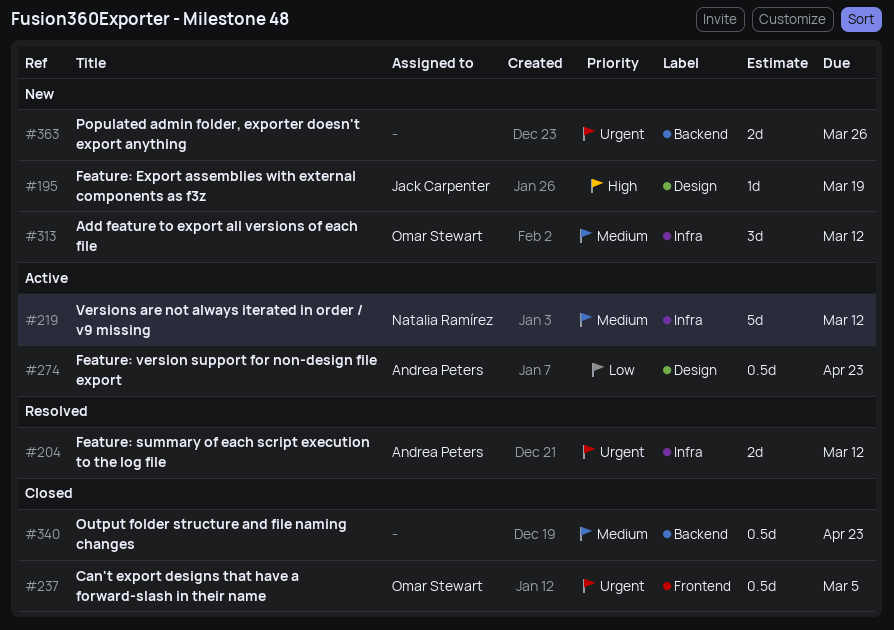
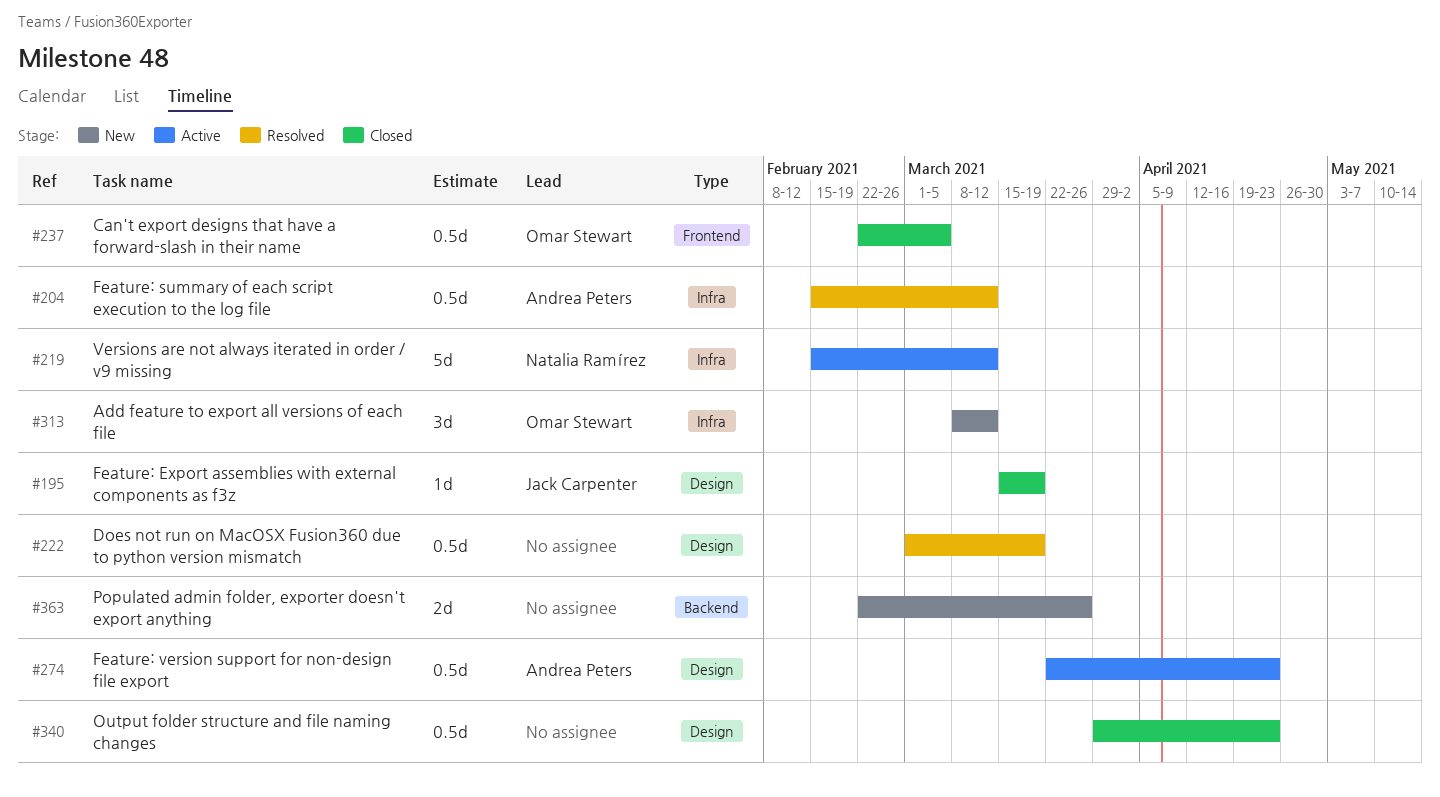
#195, status: New -> Closed
#204, estimate: 2d -> 0.5d
#222: none -> present
#340, label: Backend -> Design

